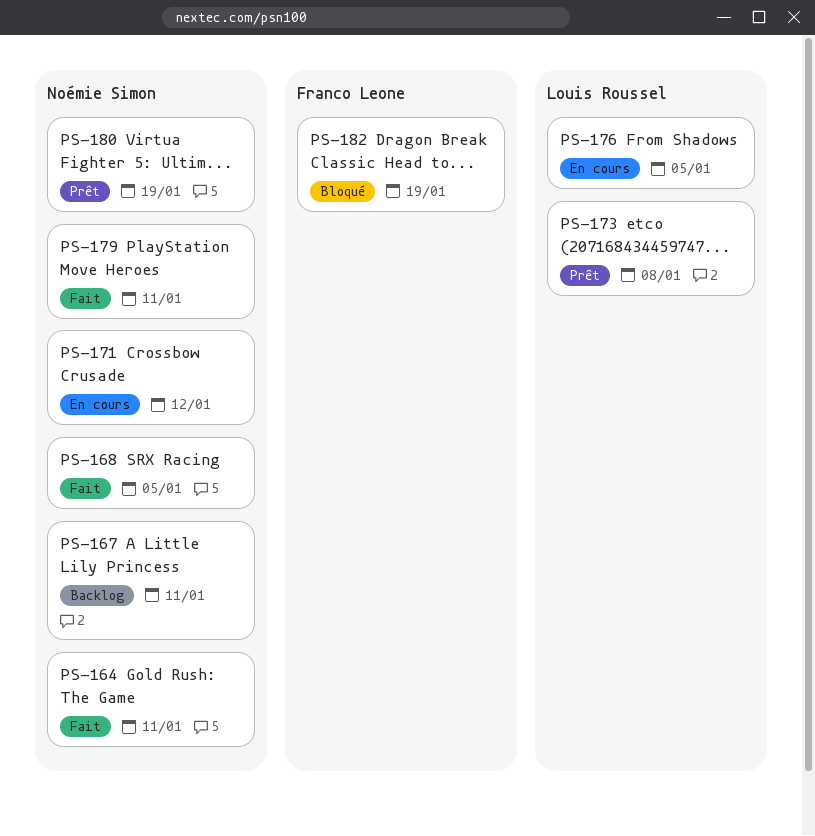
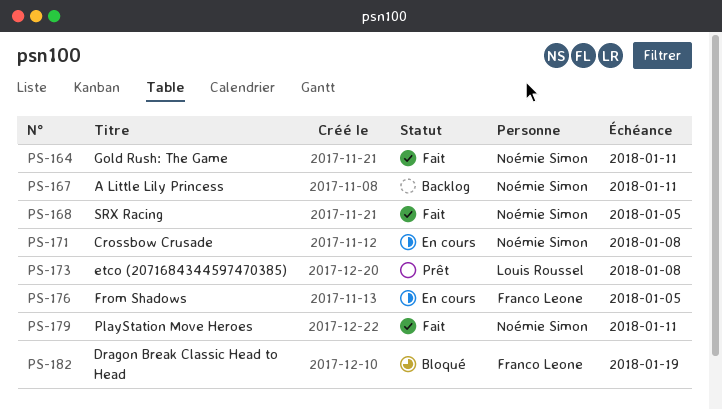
PS-171, due: Jan 12 -> Jan 8
PS-176, owner: Louis Roussel -> Franco Leone
PS-180: present -> none

